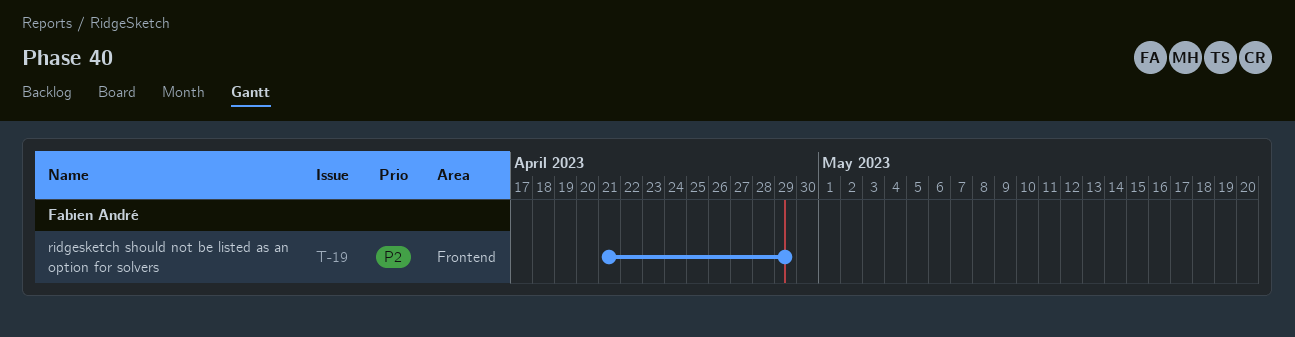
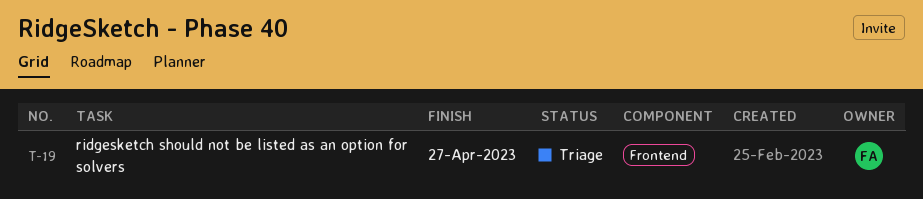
T-19, due: Apr 29 -> Apr 27

